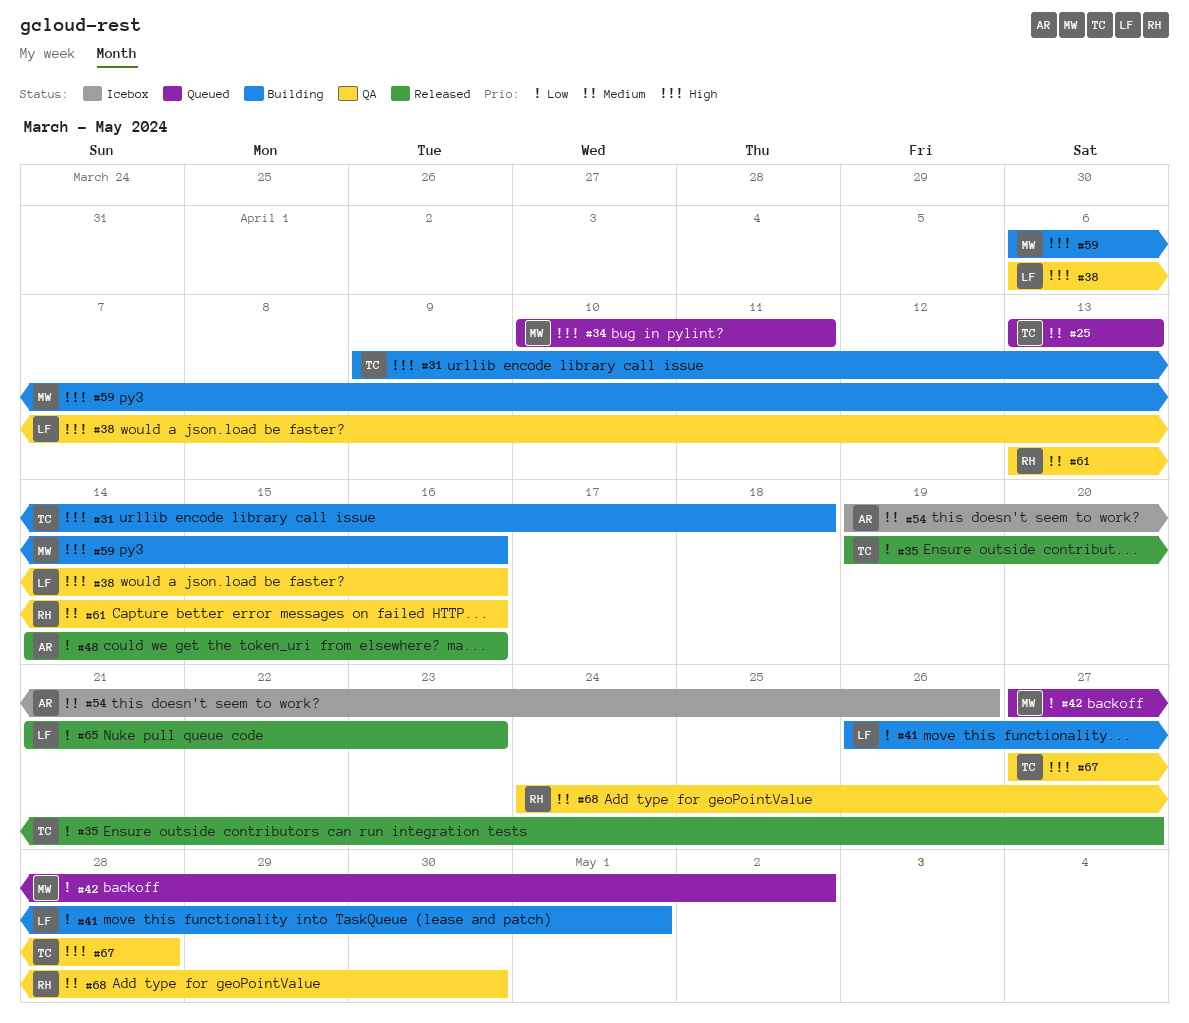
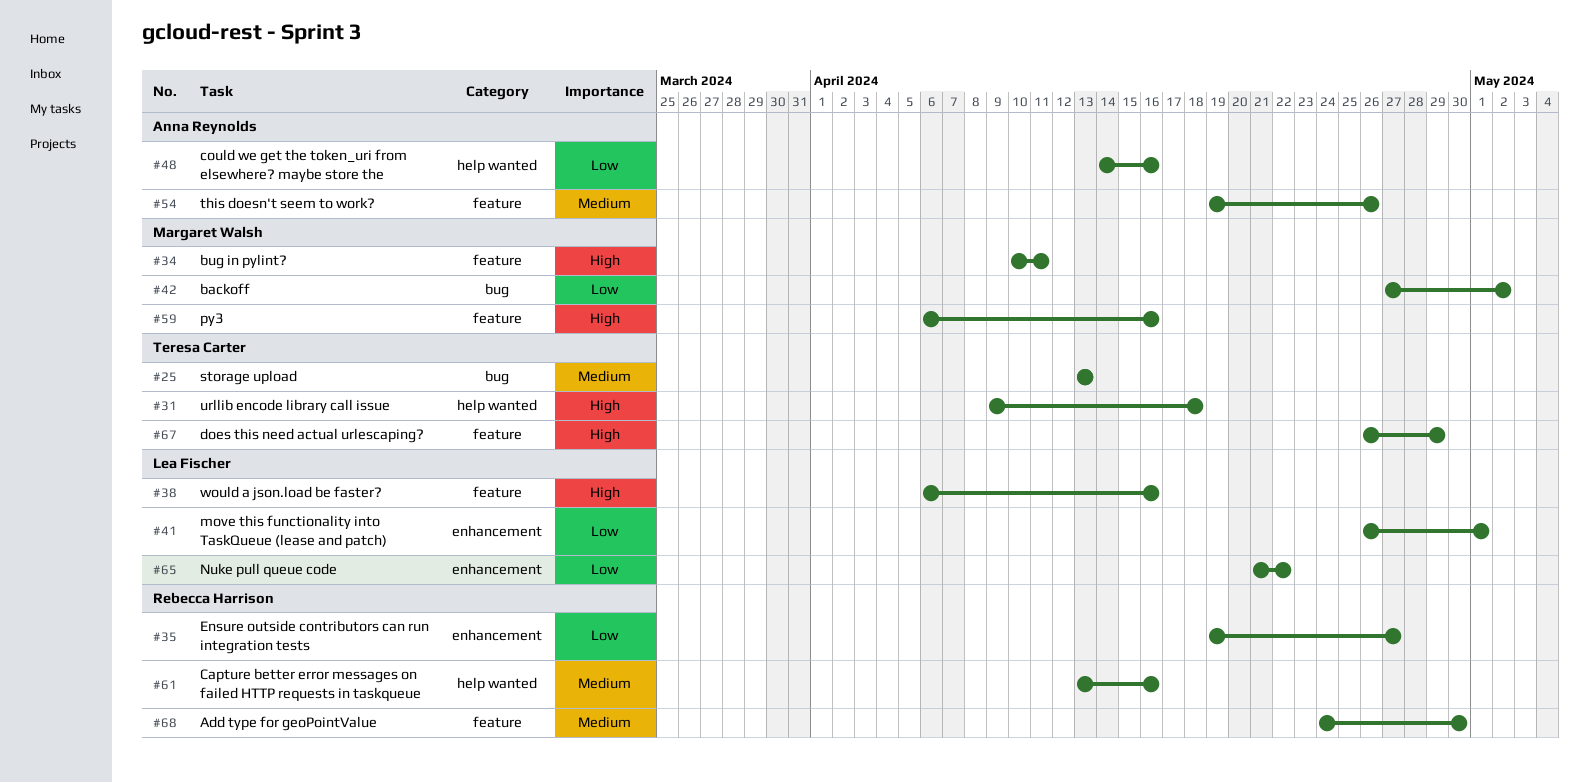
#35, owner: Teresa Carter -> Rebecca Harrison
#65, due: Apr 23 -> Apr 22
#67, start: Apr 27 -> Apr 26
#67, due: Apr 28 -> Apr 29

